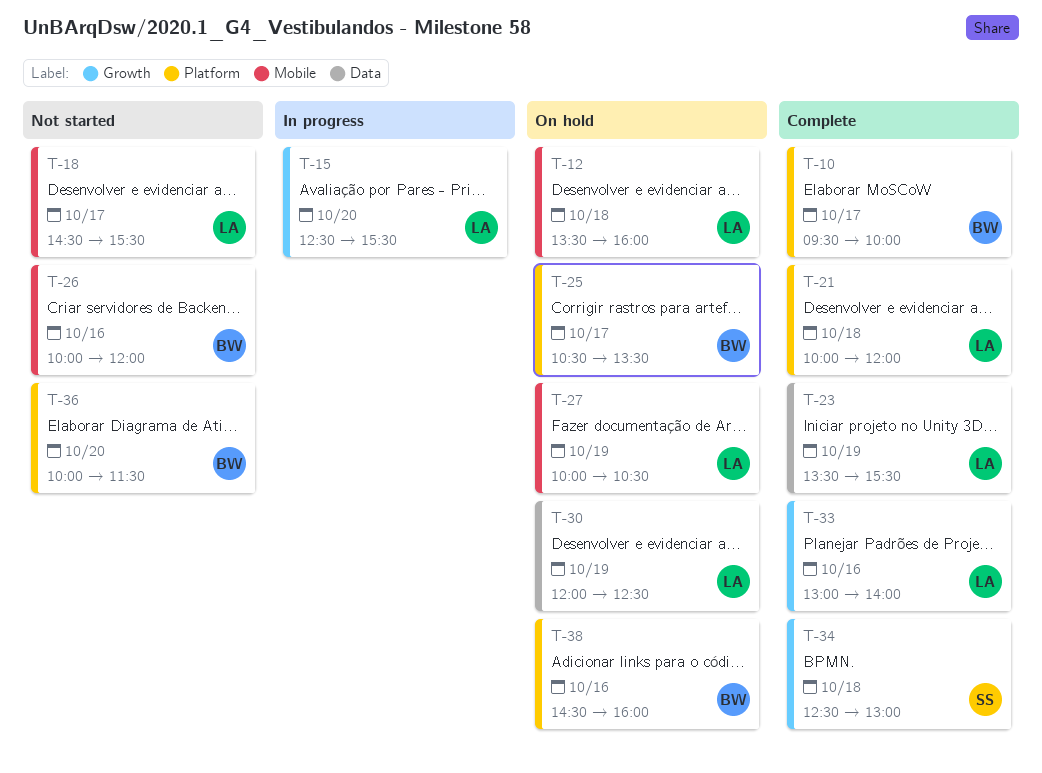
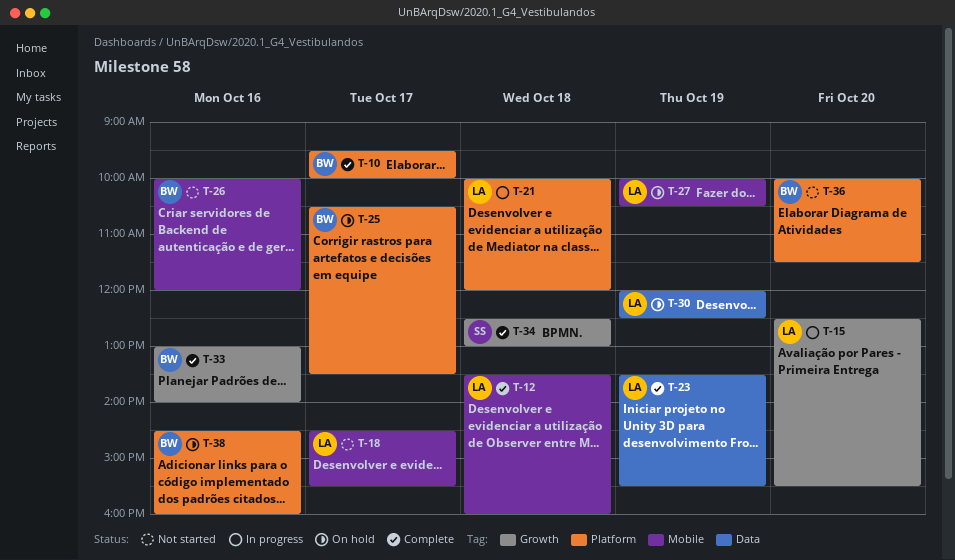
T-12, status: On hold -> Complete
T-21, status: Complete -> In progress
T-33, owner: LA -> BW

